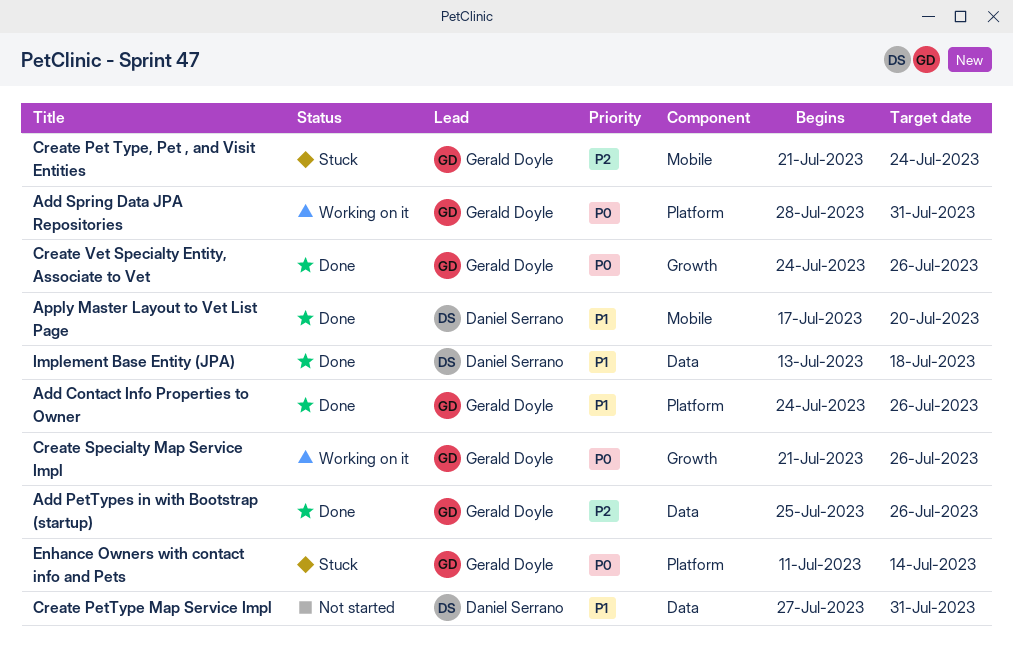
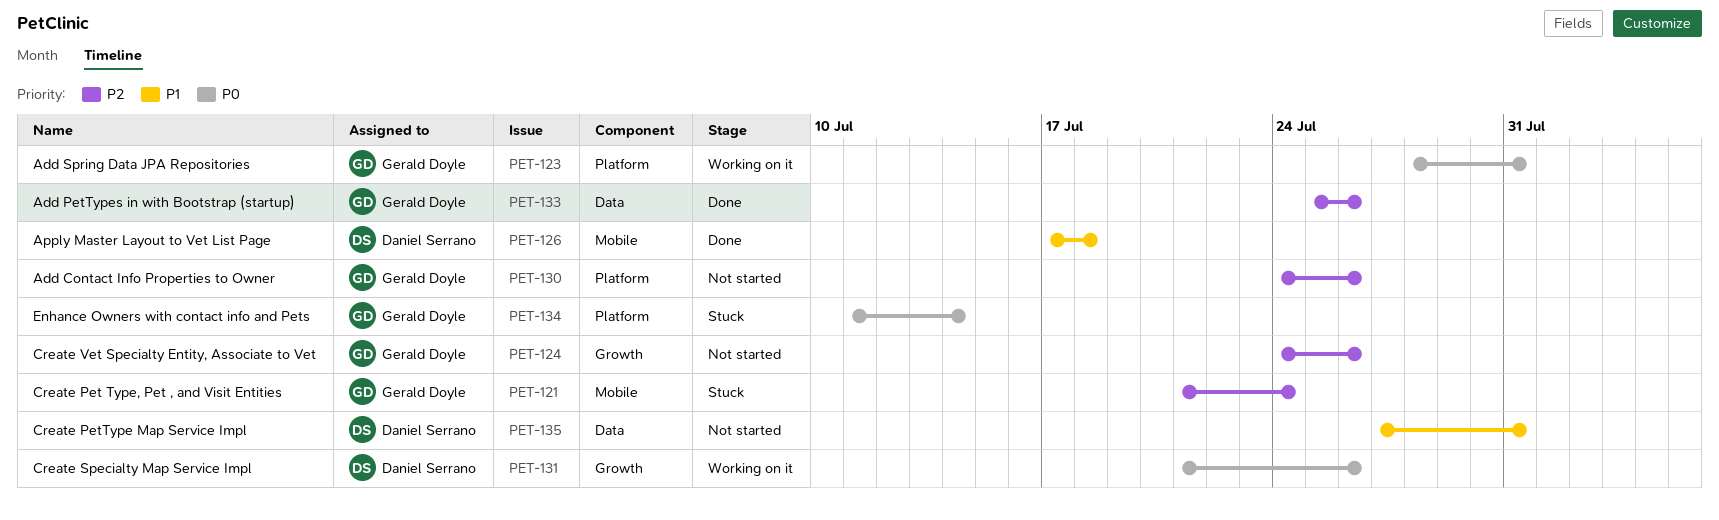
Add Contact Info Properties to Owner, status: Done -> Not started
Add Contact Info Properties to Owner, priority: P1 -> P2
Apply Master Layout to Vet List Page, due: Jul 20 -> Jul 18
Create Specialty Map Service Impl, owner: Gerald Doyle -> Daniel Serrano
Create Vet Specialty Entity, Associate to Vet, status: Done -> Not started
Create Vet Specialty Entity, Associate to Vet, priority: P0 -> P2
Implement Base Entity (JPA): present -> none

